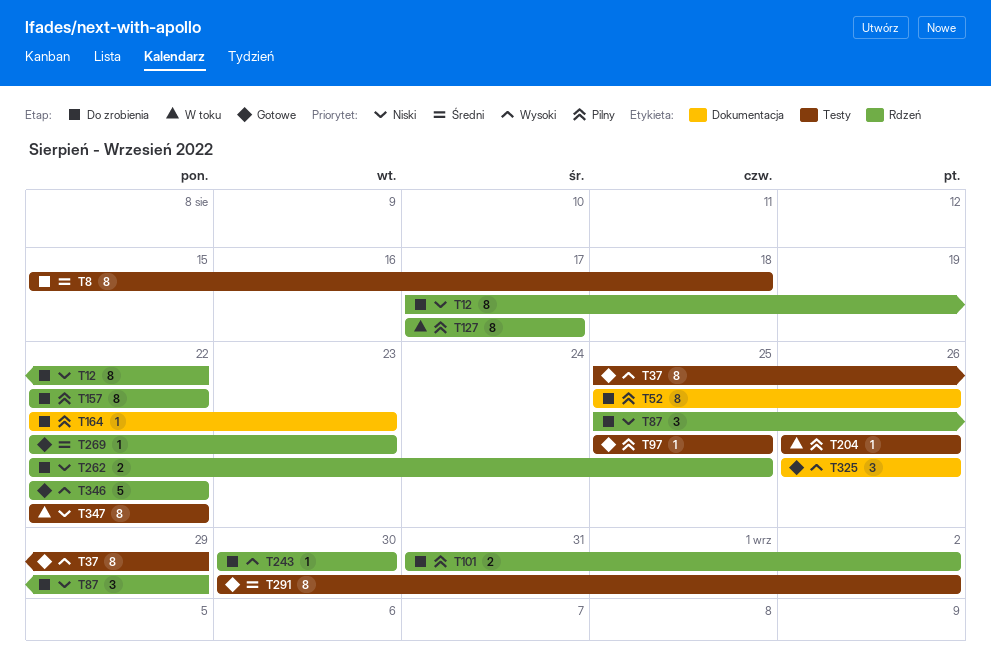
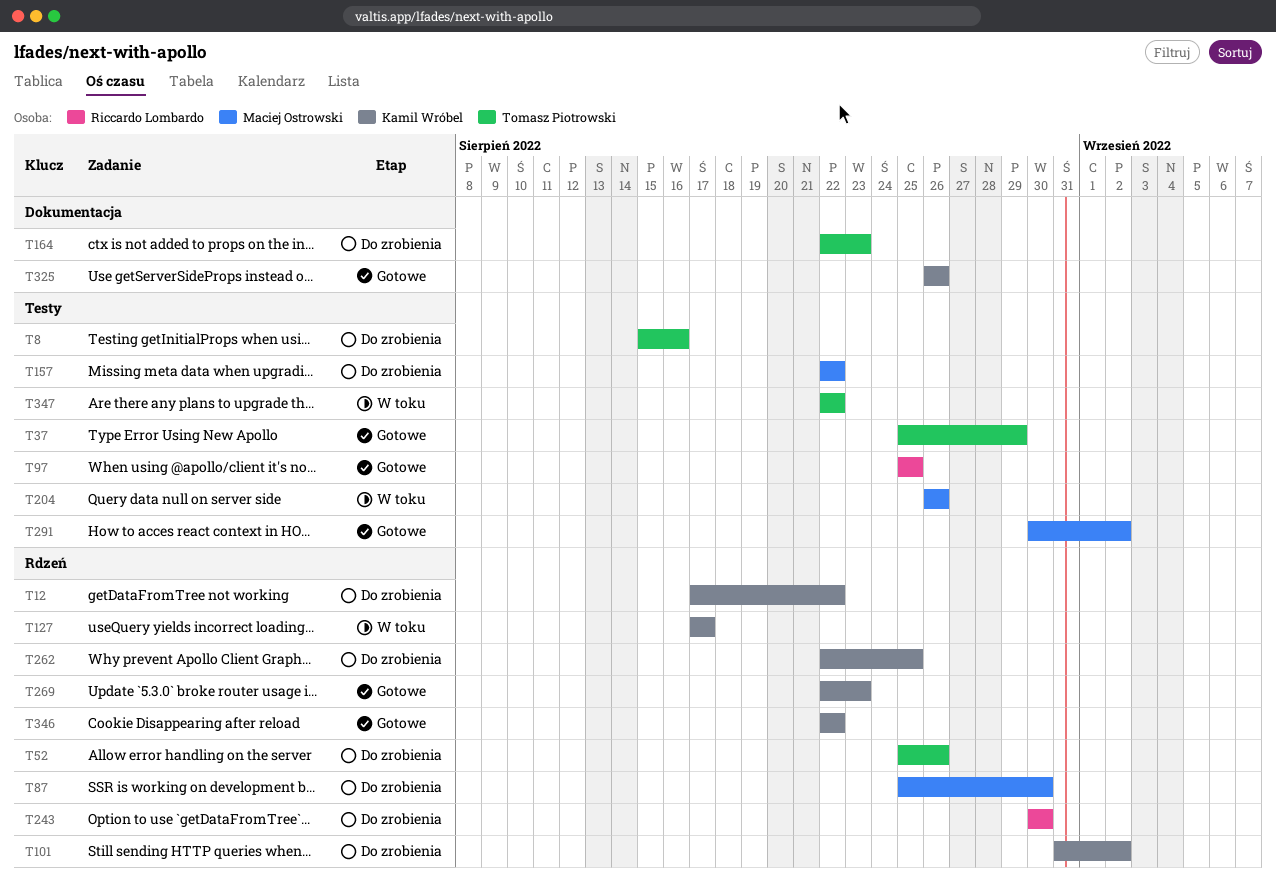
T8, due: Aug 18 -> Aug 16
T52, label: Dokumentacja -> Rdzeń
T87, due: Aug 29 -> Aug 30
T157, label: Rdzeń -> Testy

